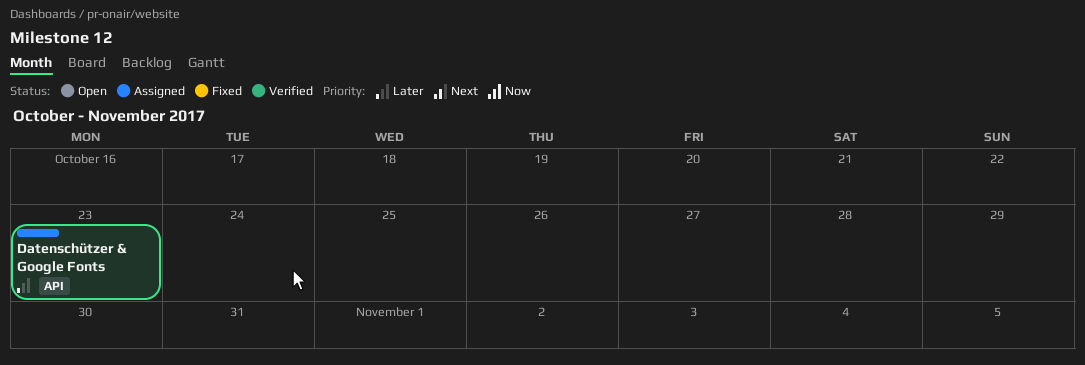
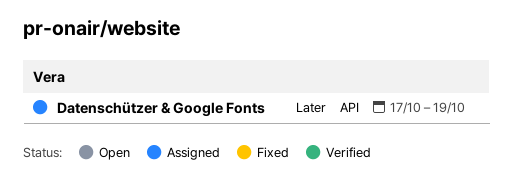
Datenschützer & Google Fonts, due: Oct 23 -> Oct 19

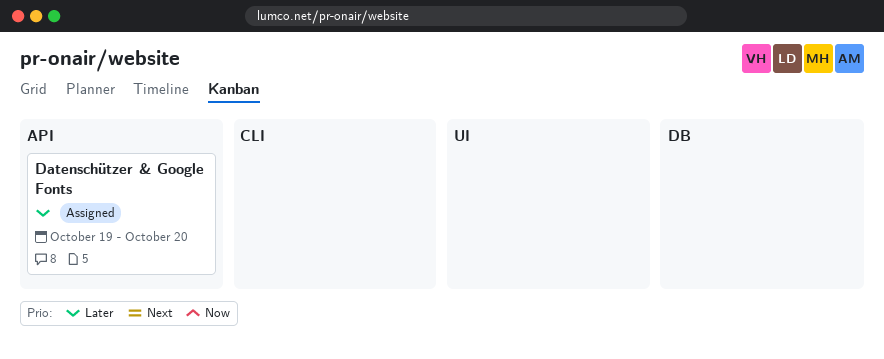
Datenschützer & Google Fonts, start: Oct 17 -> Oct 19
Datenschützer & Google Fonts, due: Oct 19 -> Oct 20

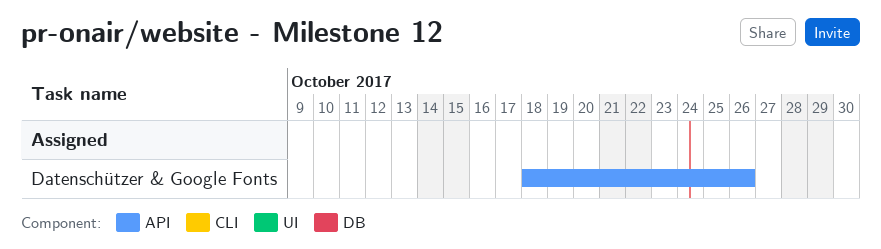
Datenschützer & Google Fonts, start: Oct 19 -> Oct 18
Datenschützer & Google Fonts, due: Oct 20 -> Oct 26

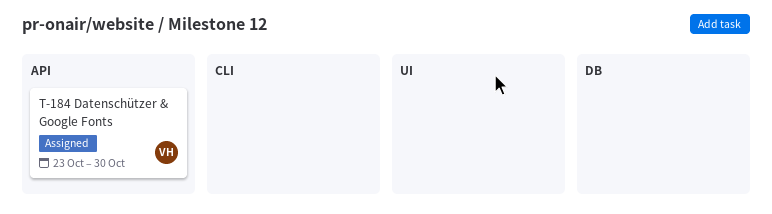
Datenschützer & Google Fonts, start: Oct 18 -> Oct 23
Datenschützer & Google Fonts, due: Oct 26 -> Oct 30

